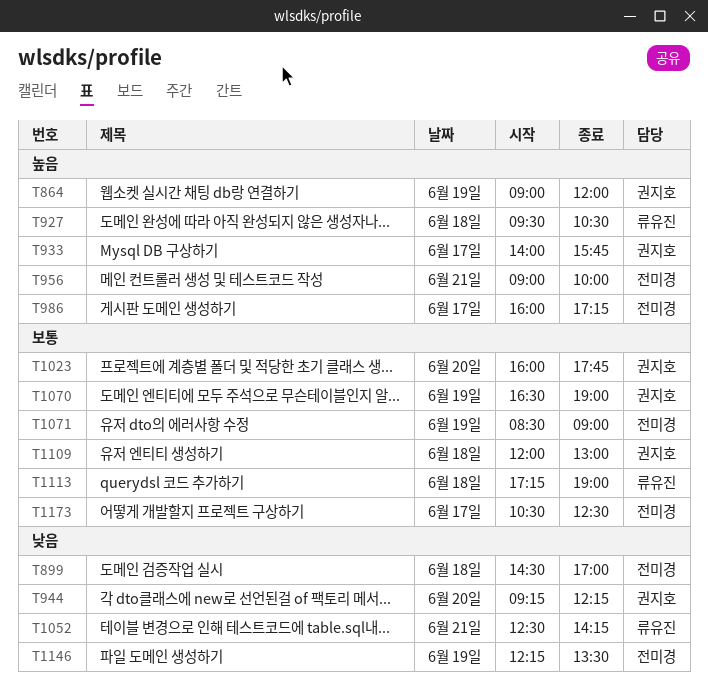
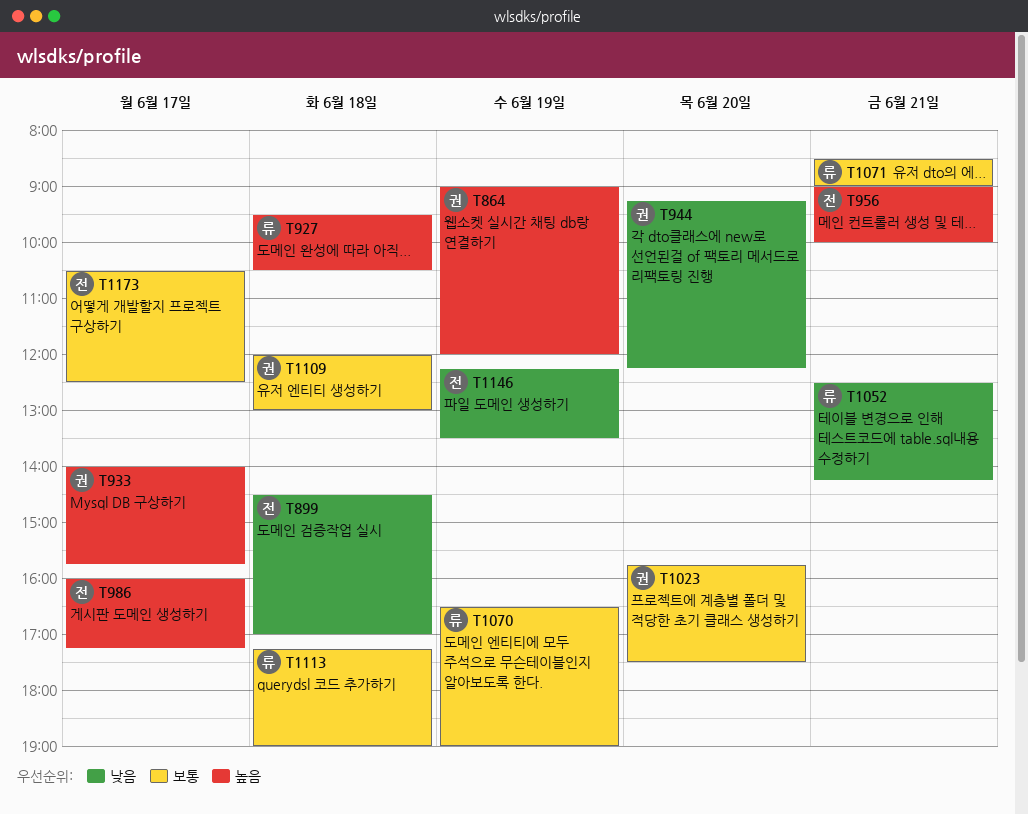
T1023, begins: 16:00 -> 15:45
T1023, ends: 17:45 -> 17:30
T1070, owner: 권지호 -> 류유진
T1071, owner: 전미경 -> 류유진
T1071, day: Jun 19 -> Jun 21

